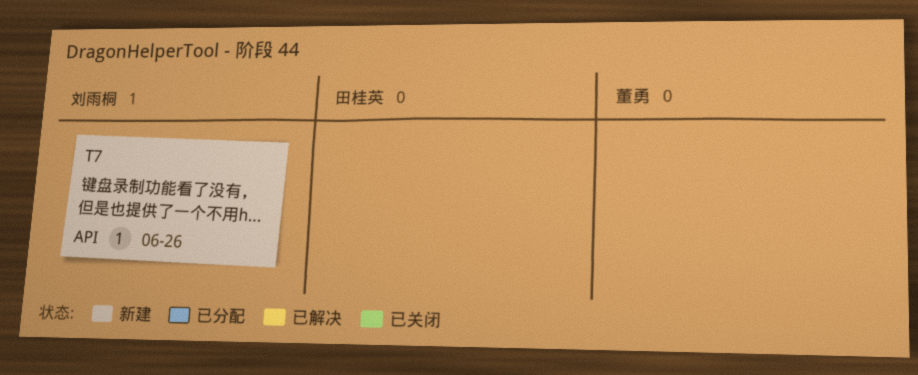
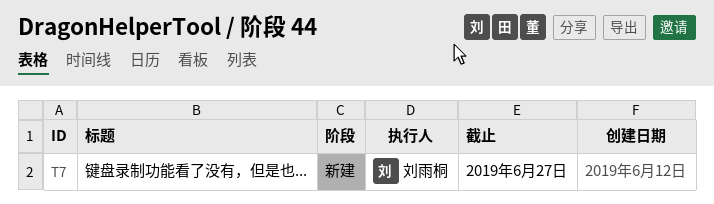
T7, due: Jun 26 -> Jun 27

